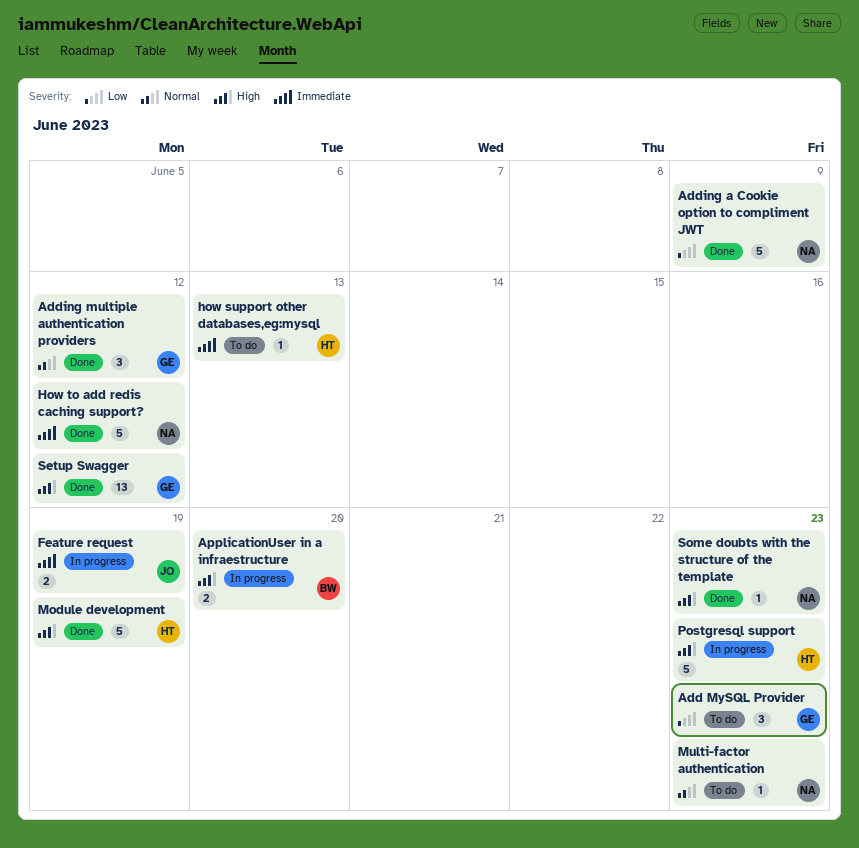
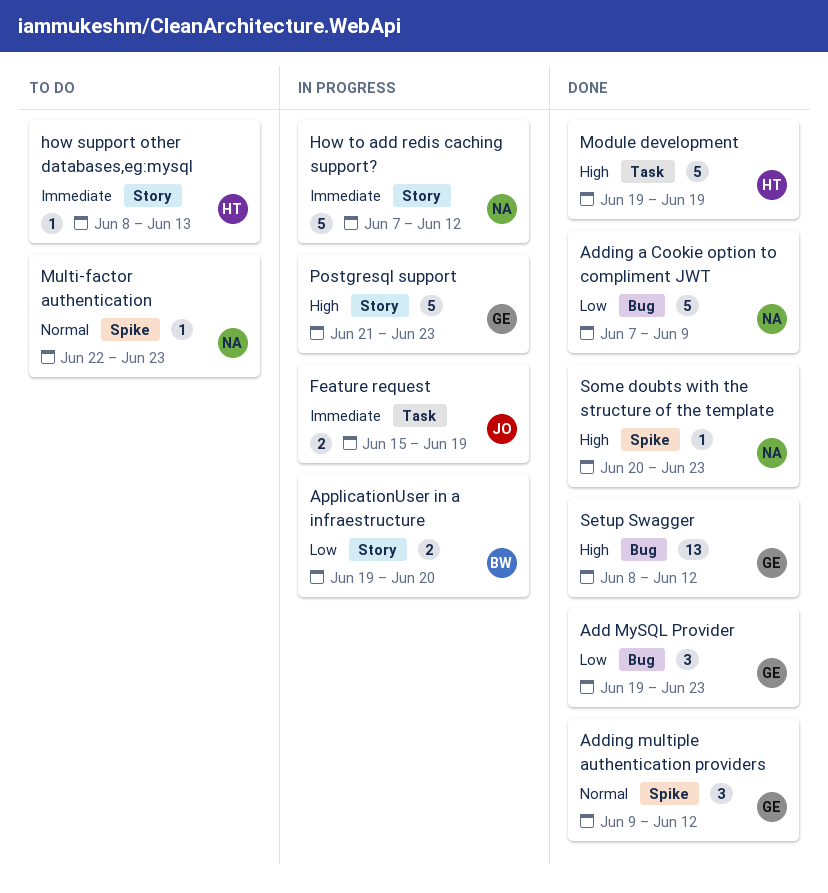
Add MySQL Provider, status: To do -> Done
ApplicationUser in a infraestructure, priority: High -> Low
How to add redis caching support?, status: Done -> In progress
Postgresql support, owner: HT -> GE

